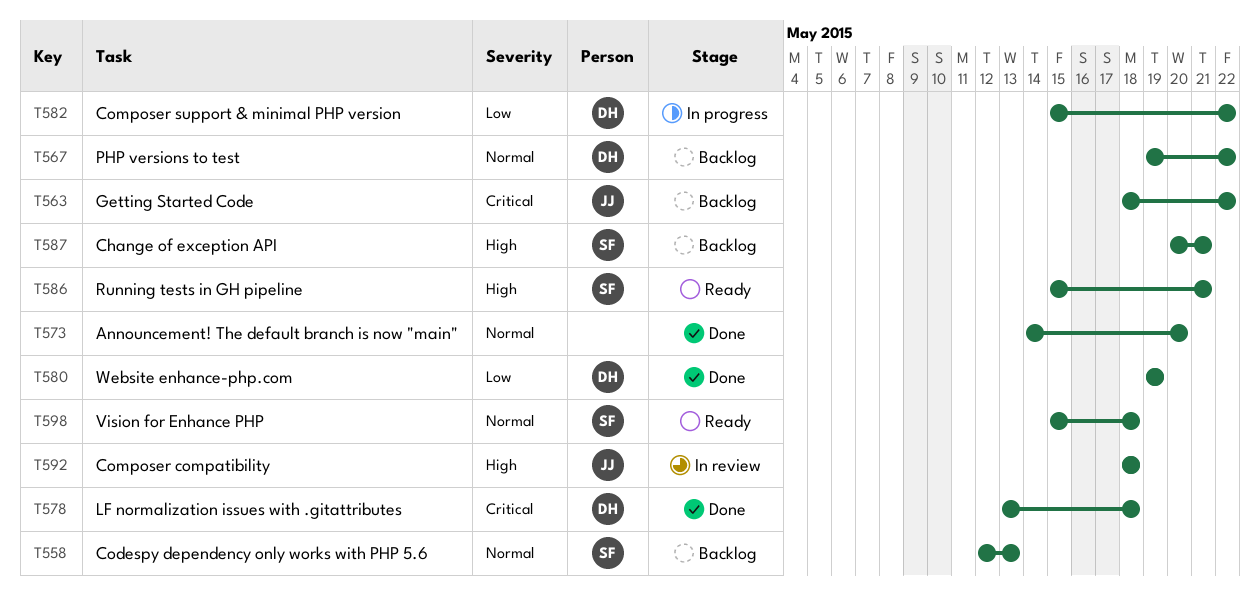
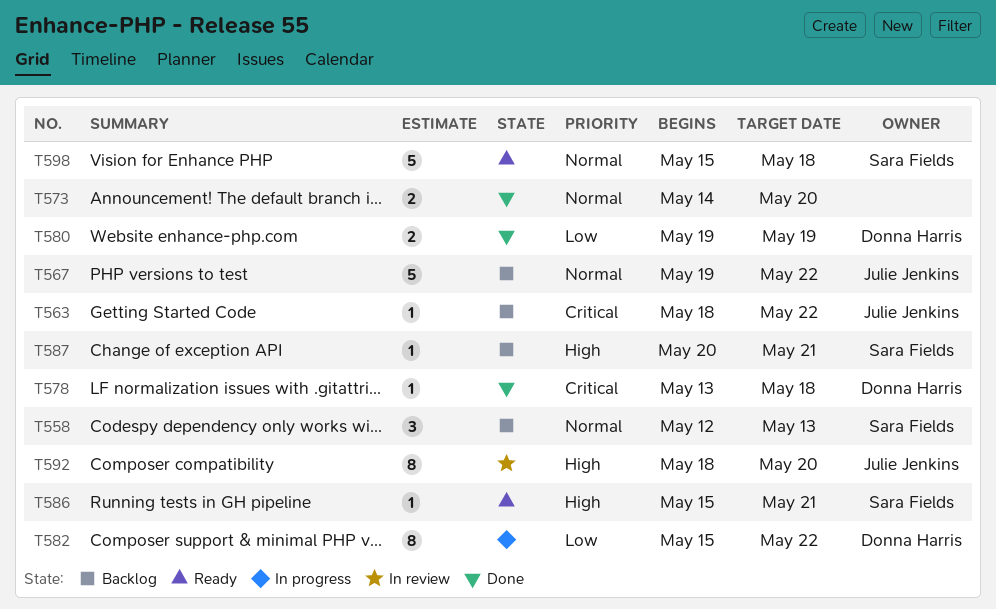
T567, owner: Donna Harris -> Julie Jenkins
T592, due: May 18 -> May 20

